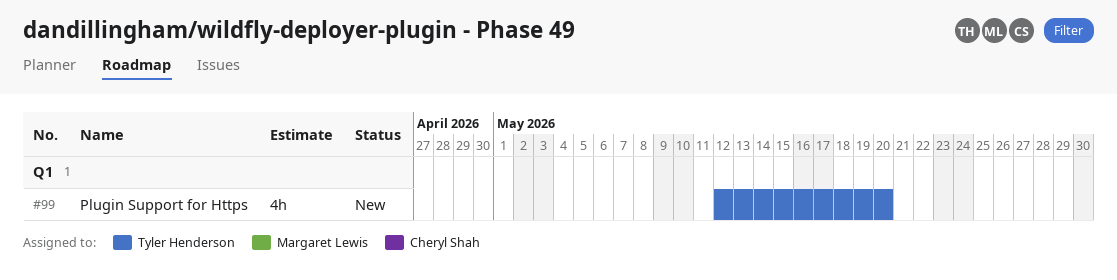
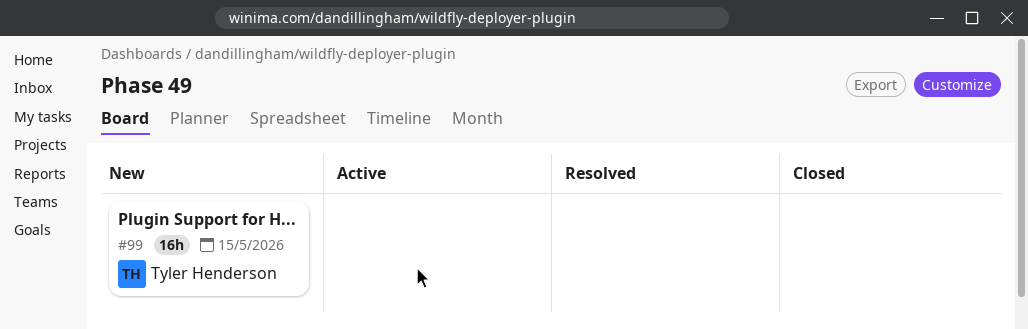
#99, estimate: 4h -> 16h
#99, due: May 20 -> May 15

